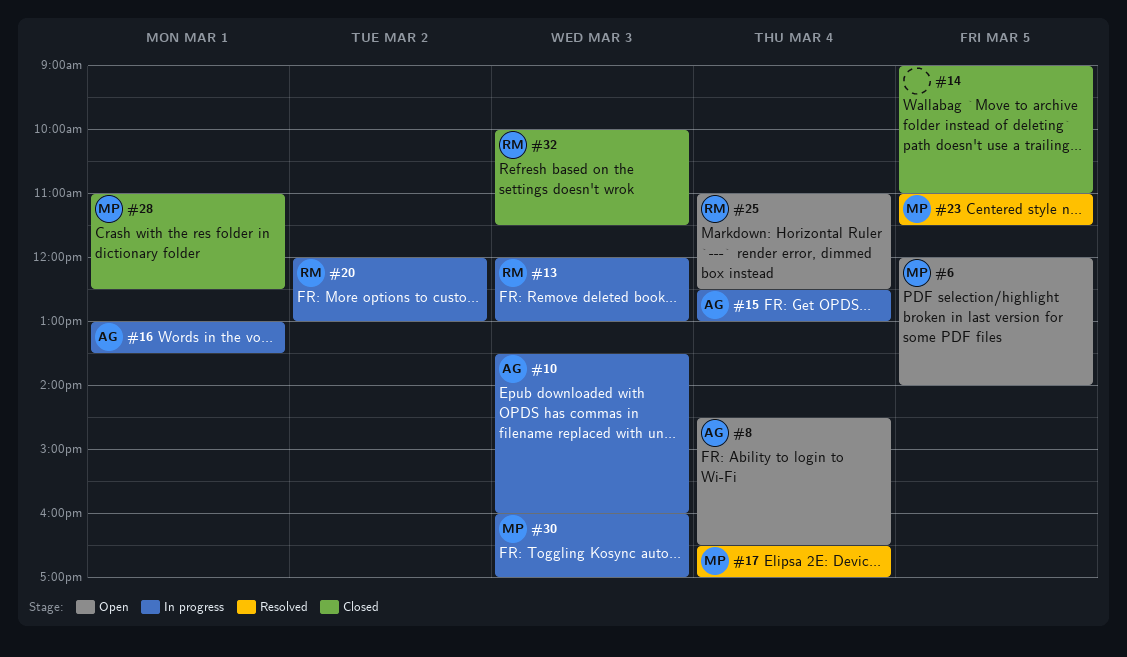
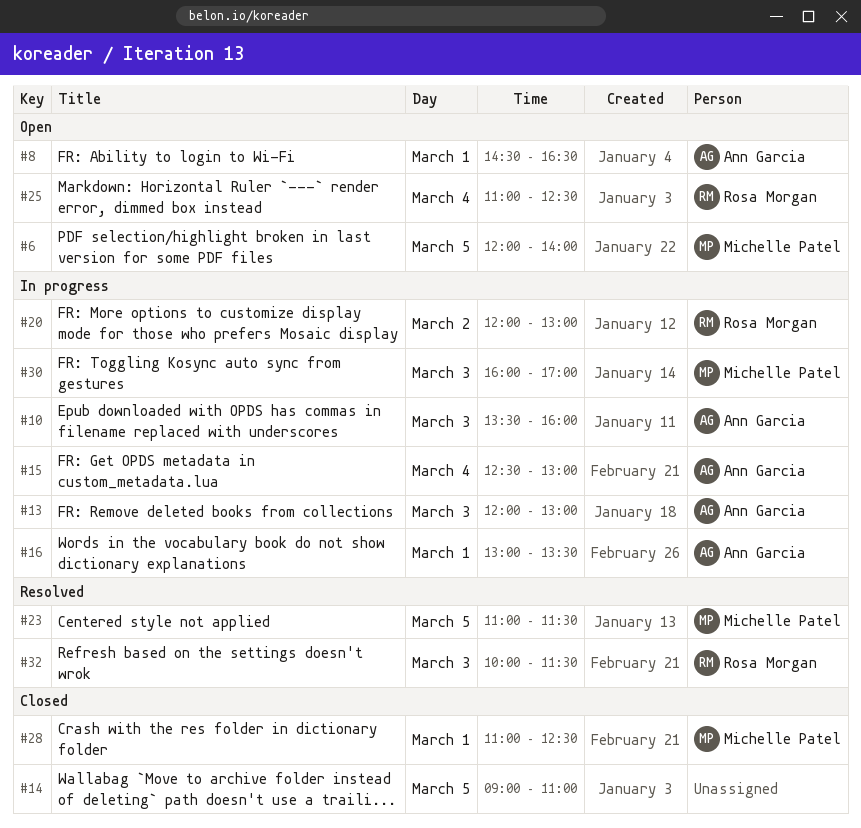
#8, day: Mar 4 -> Mar 1
#13, owner: Rosa Morgan -> Ann Garcia
#17: present -> none
#32, status: Closed -> Resolved

